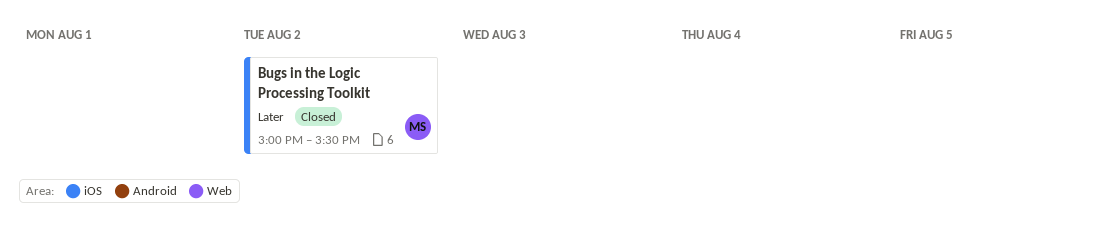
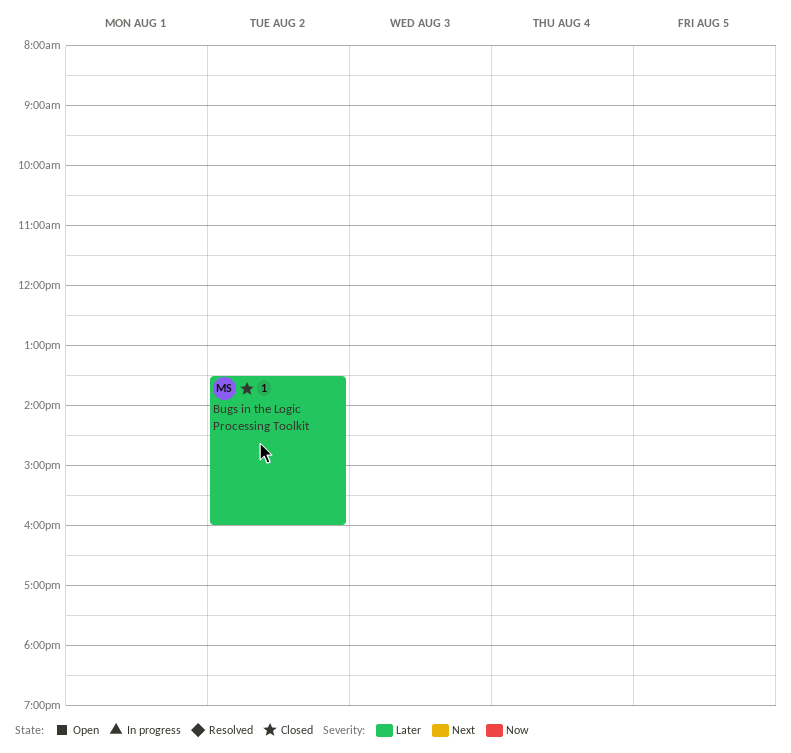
Bugs in the Logic Processing Toolkit, begins: 15:00 -> 13:30
Bugs in the Logic Processing Toolkit, ends: 15:30 -> 16:00

